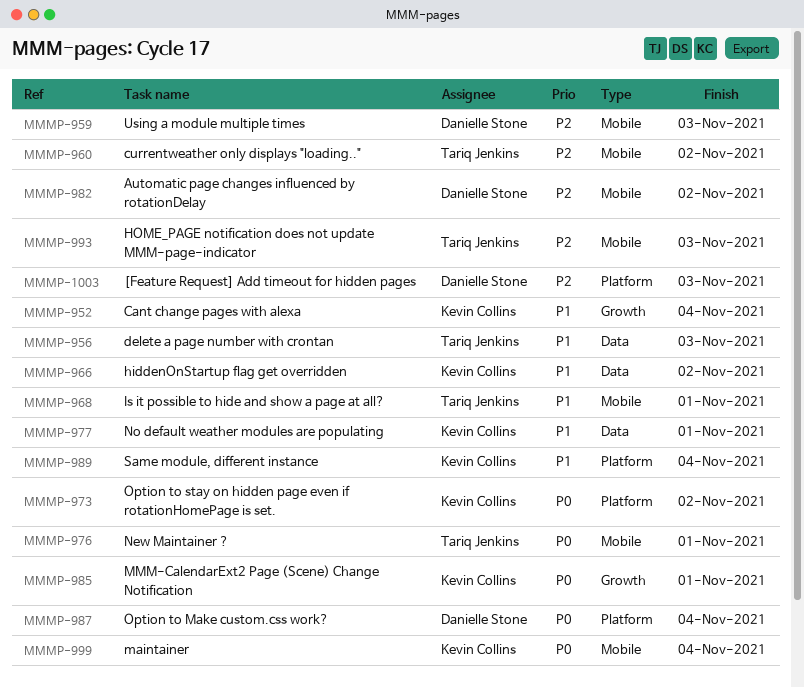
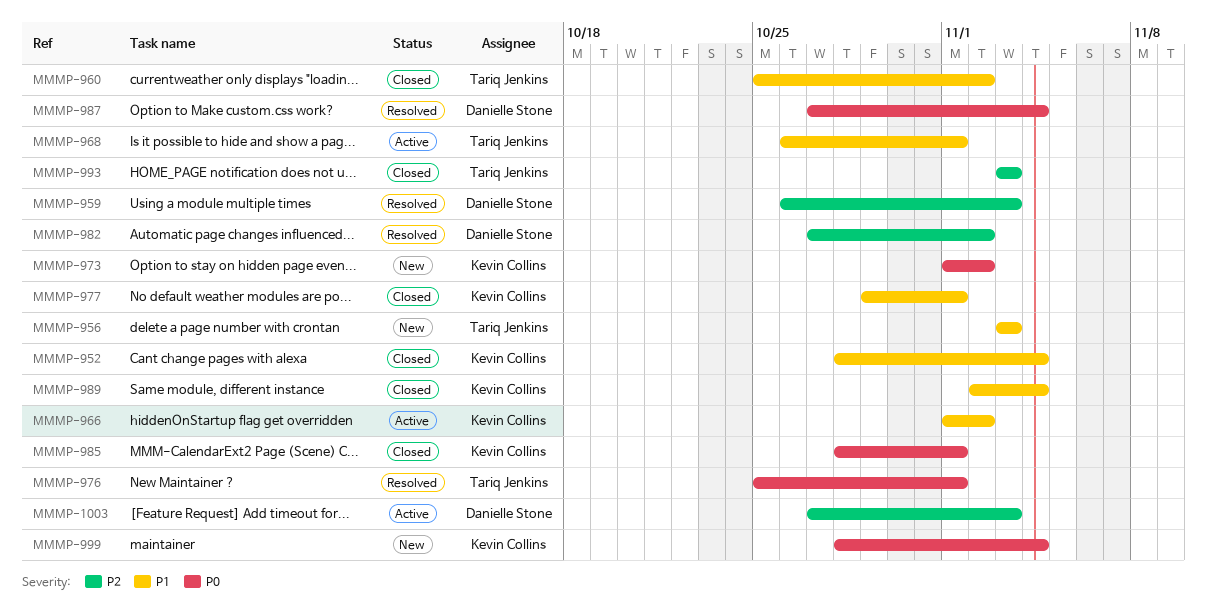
MMMP-960, priority: P2 -> P1

